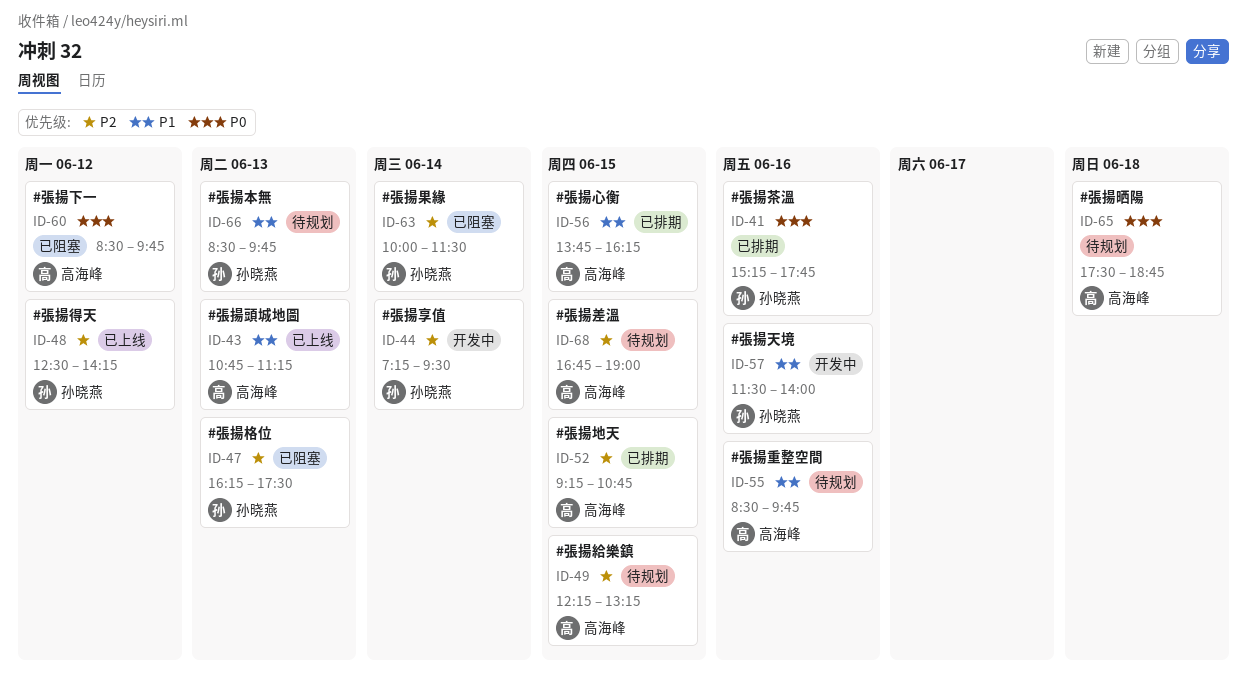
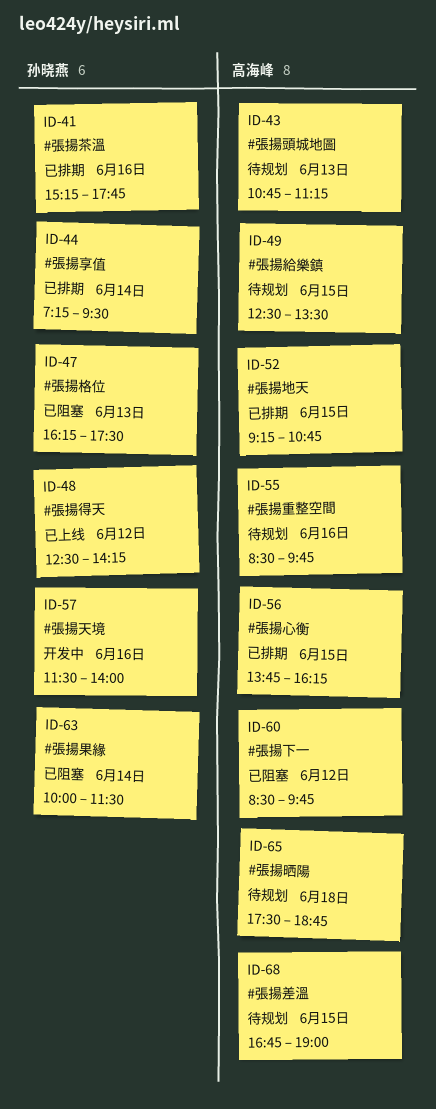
ID-43, status: 已上线 -> 待规划
ID-44, status: 开发中 -> 已排期
ID-49, begins: 12:15 -> 12:30
ID-49, ends: 13:15 -> 13:30
ID-66: present -> none

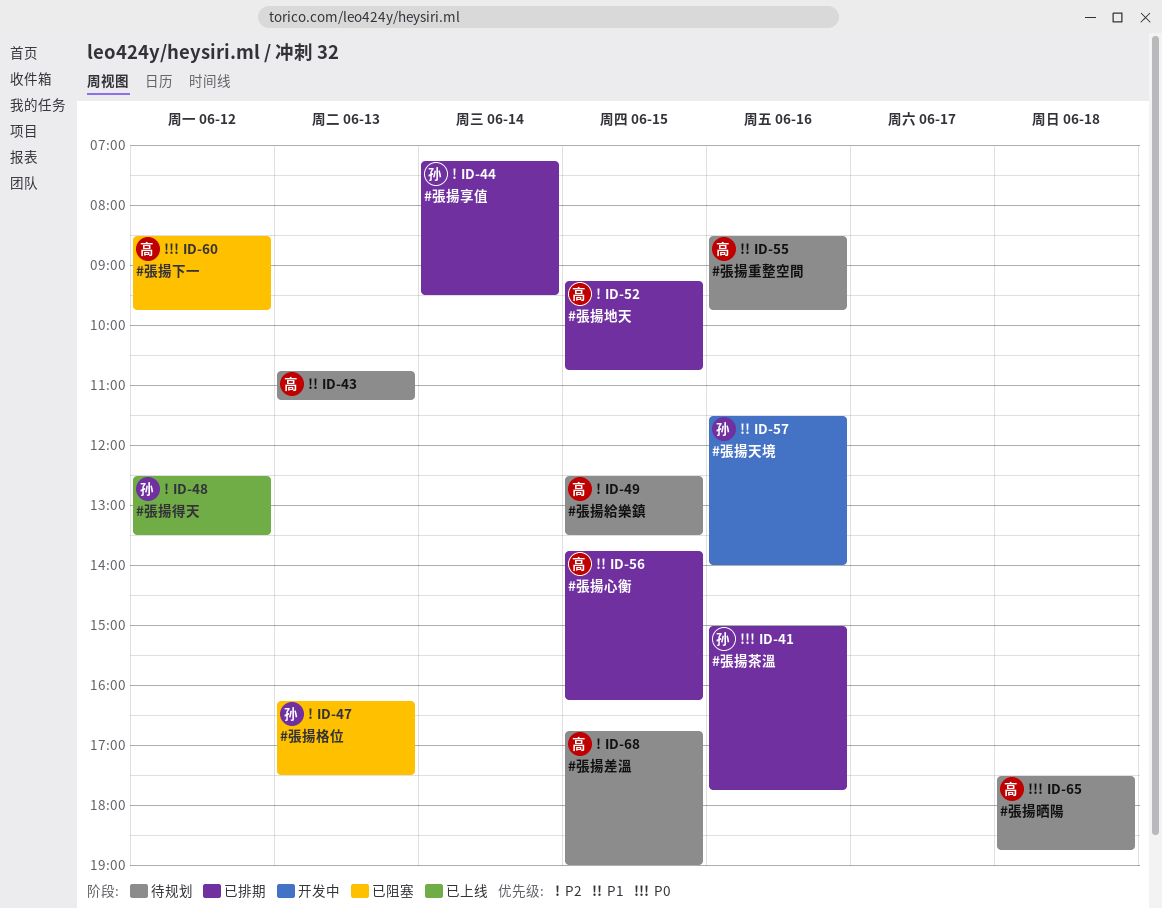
ID-41, begins: 15:15 -> 15:00
ID-48, ends: 14:15 -> 13:30
ID-63: present -> none

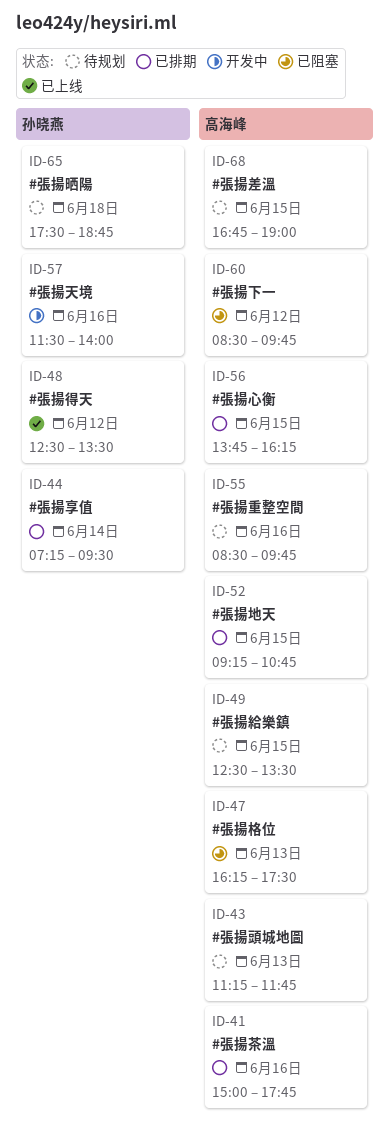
ID-41, owner: 孙晓燕 -> 高海峰
ID-43, begins: 10:45 -> 11:15
ID-43, ends: 11:15 -> 11:45
ID-47, owner: 孙晓燕 -> 高海峰
ID-65, owner: 高海峰 -> 孙晓燕

